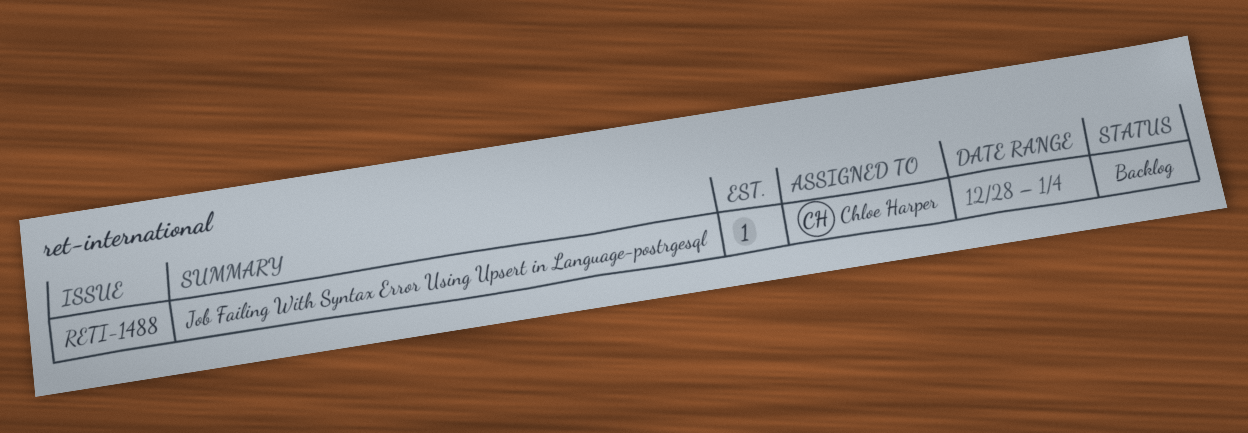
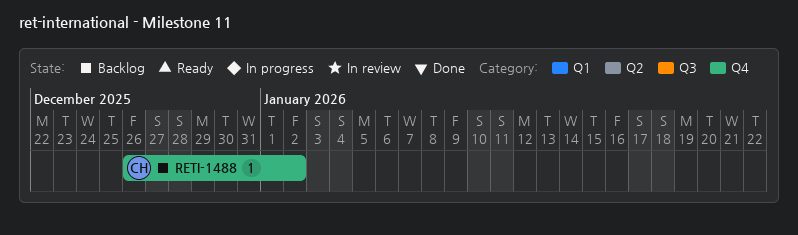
RETI-1488, start: Dec 28 -> Dec 26
RETI-1488, due: Jan 4 -> Jan 2

